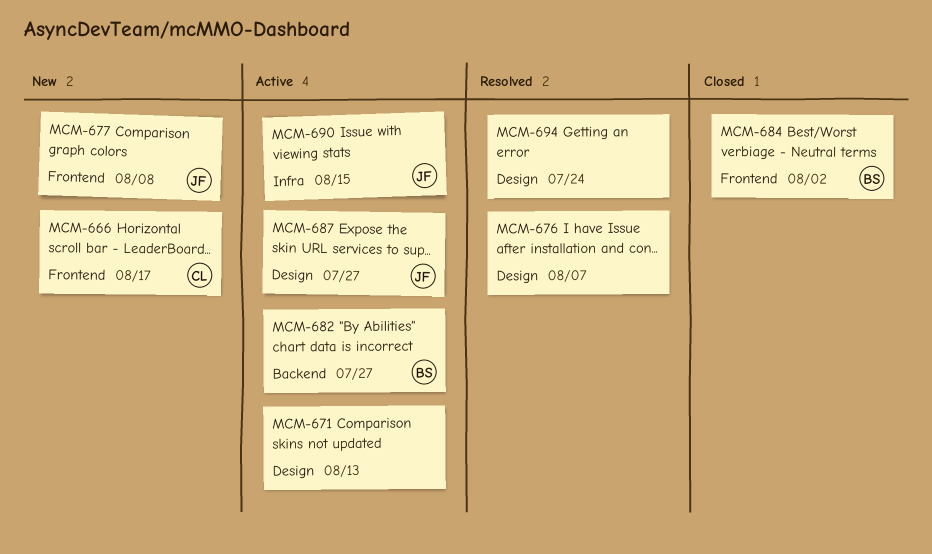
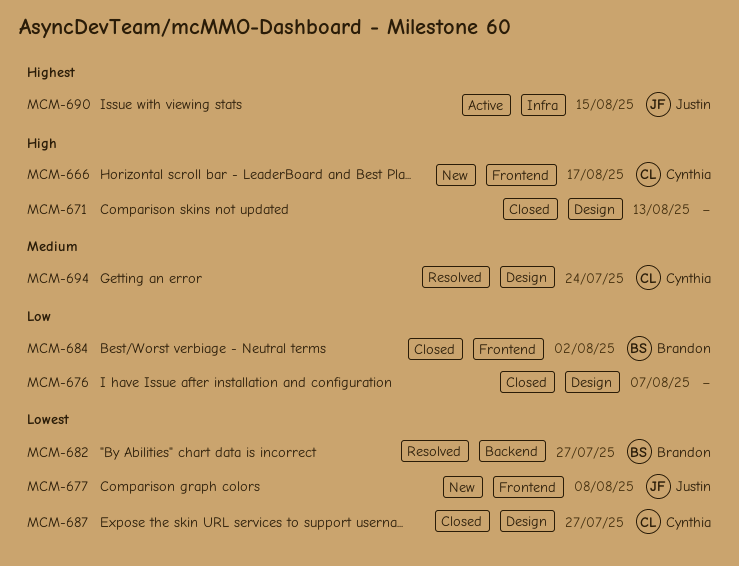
MCM-671, status: Active -> Closed
MCM-676, status: Resolved -> Closed
MCM-682, status: Active -> Resolved
MCM-687, status: Active -> Closed
MCM-687, owner: Justin -> Cynthia
MCM-694, owner: none -> Cynthia

